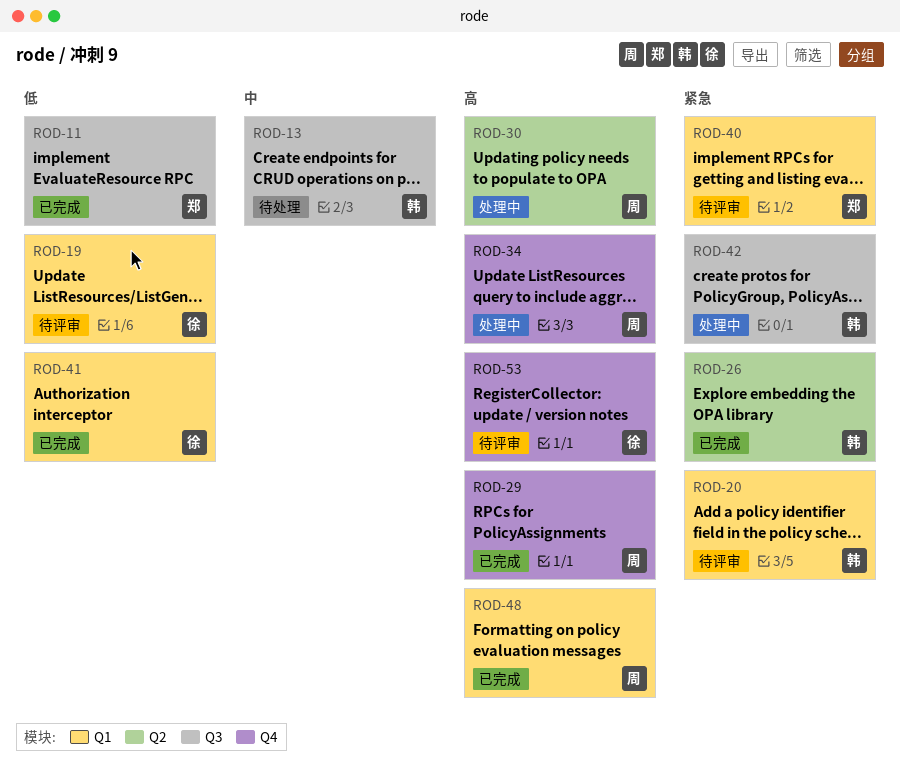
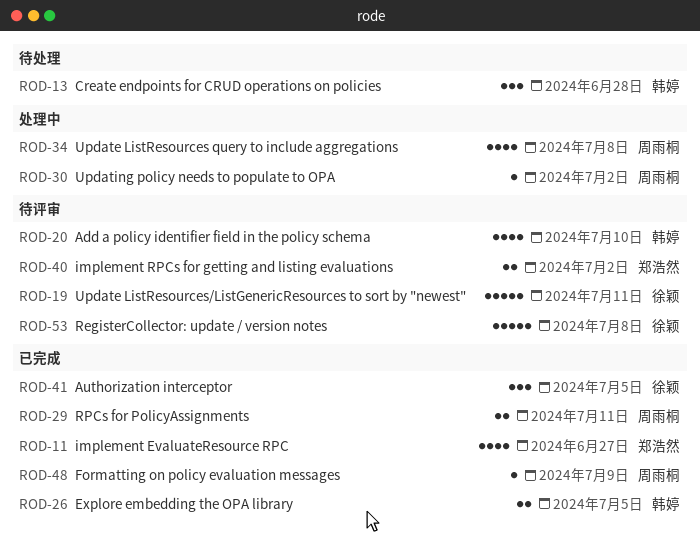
ROD-42: present -> none

